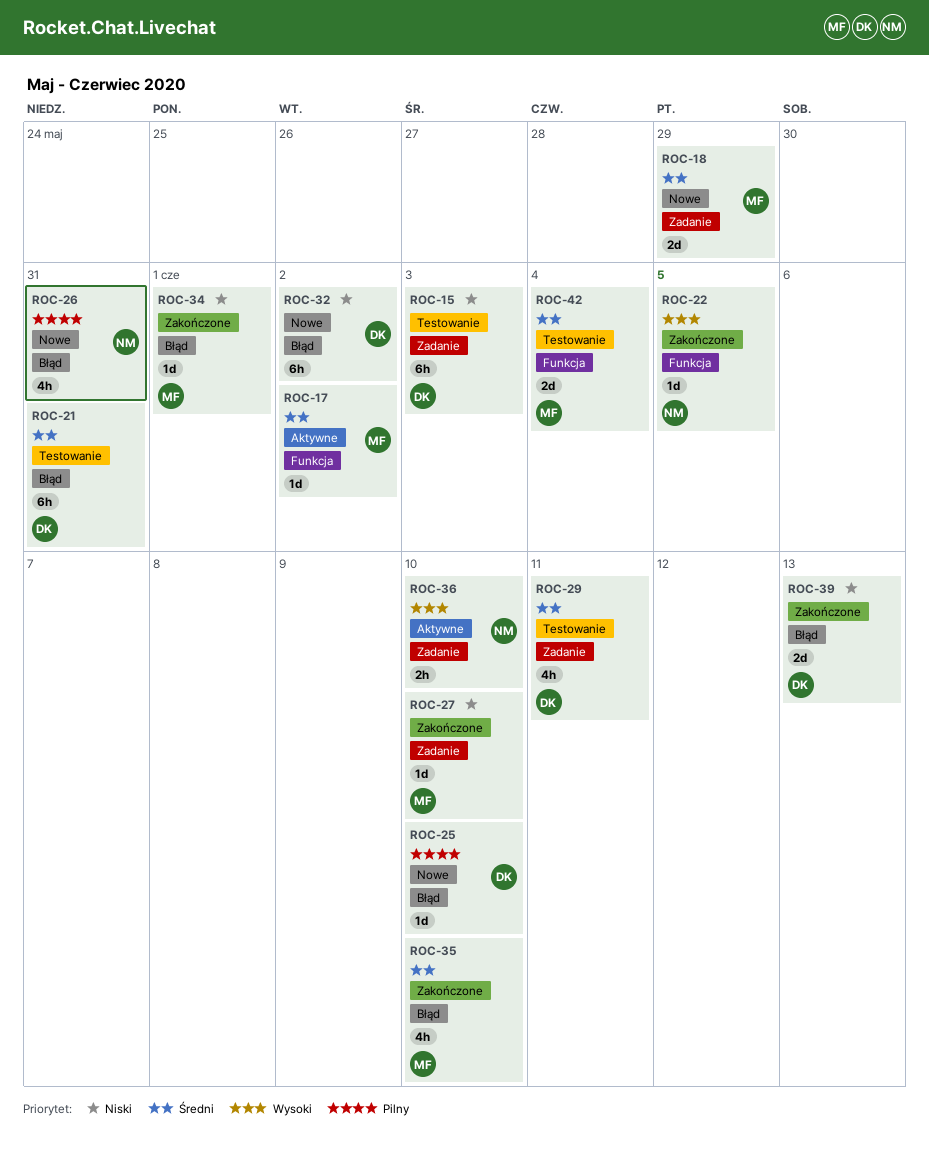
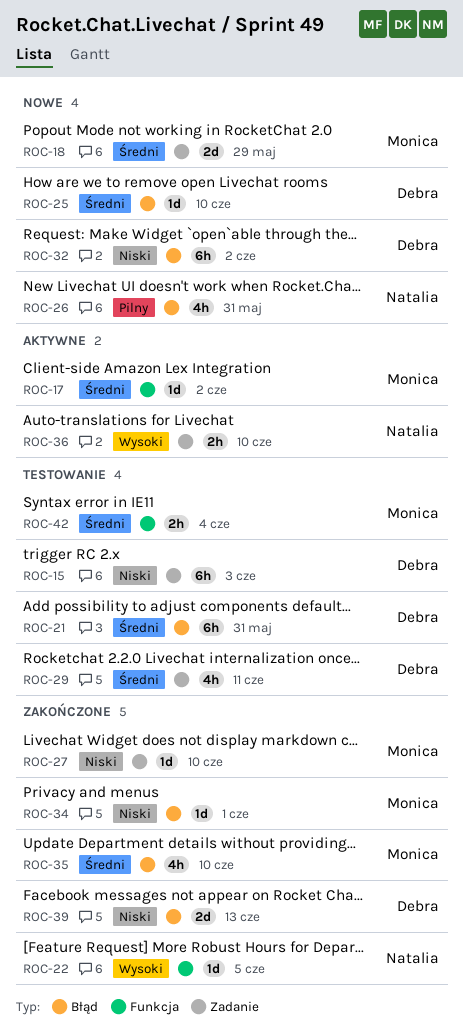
ROC-25, priority: Pilny -> Średni
ROC-42, estimate: 2d -> 2h

